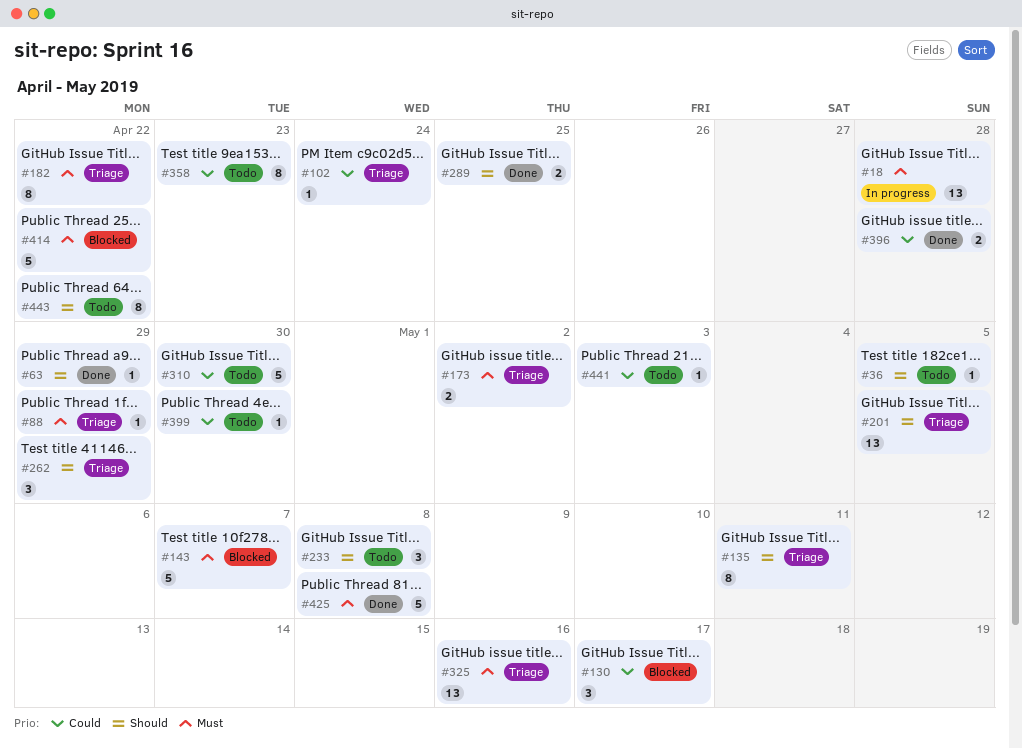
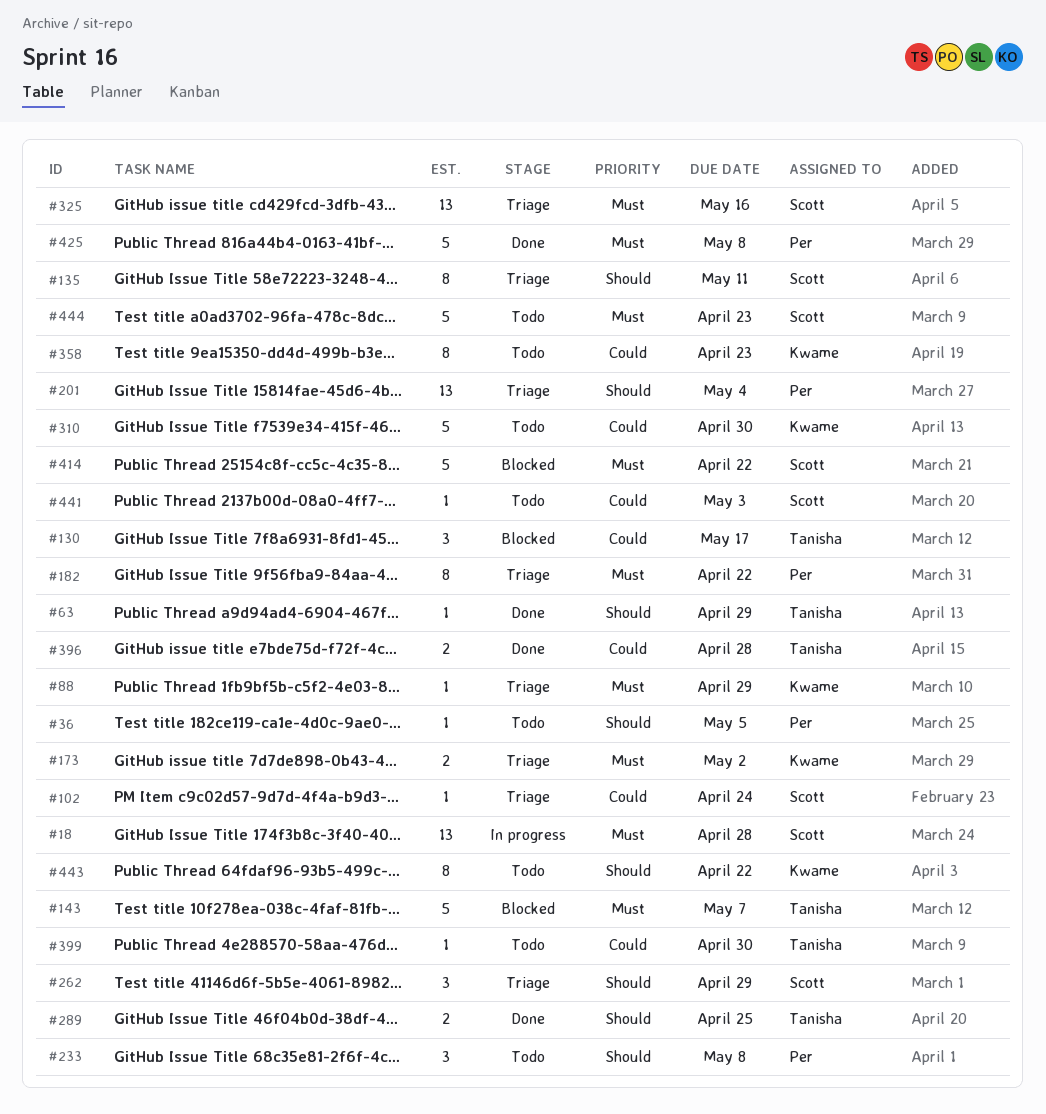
#201, due: May 5 -> May 4
#444: none -> present

